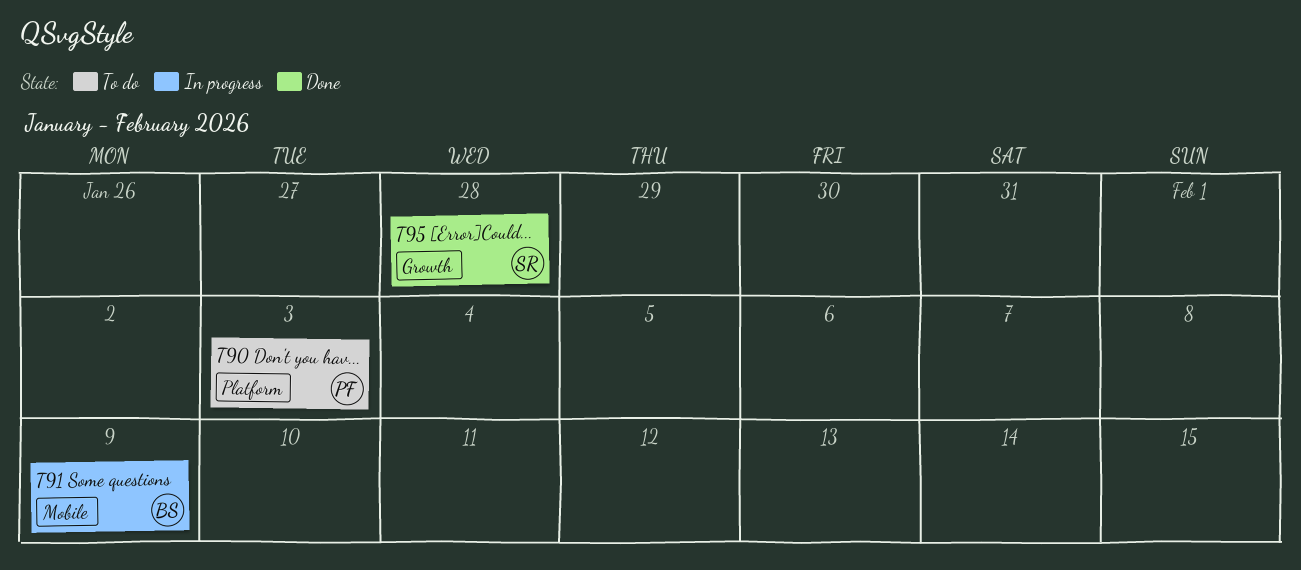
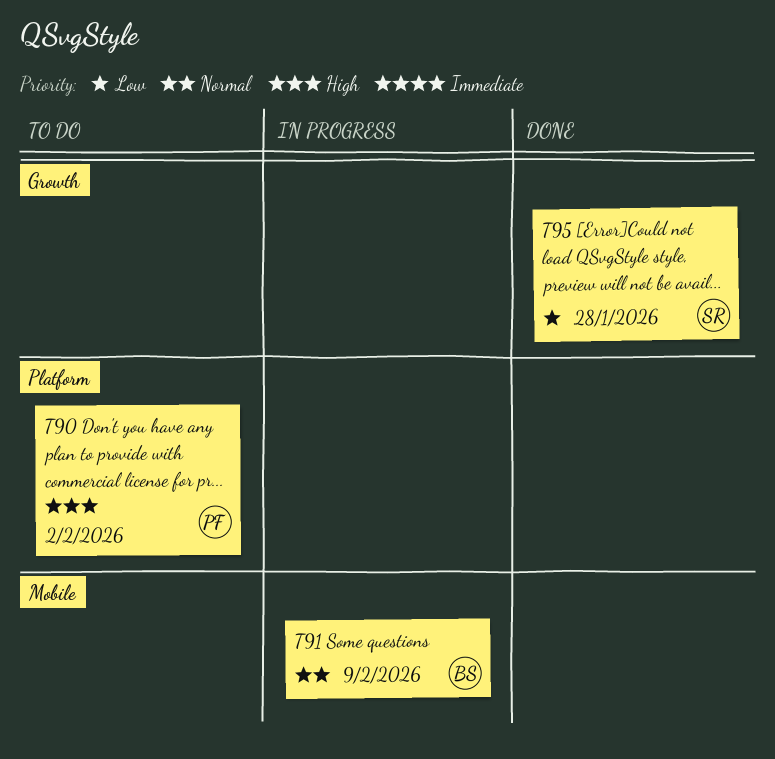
T90, due: Feb 3 -> Feb 2

